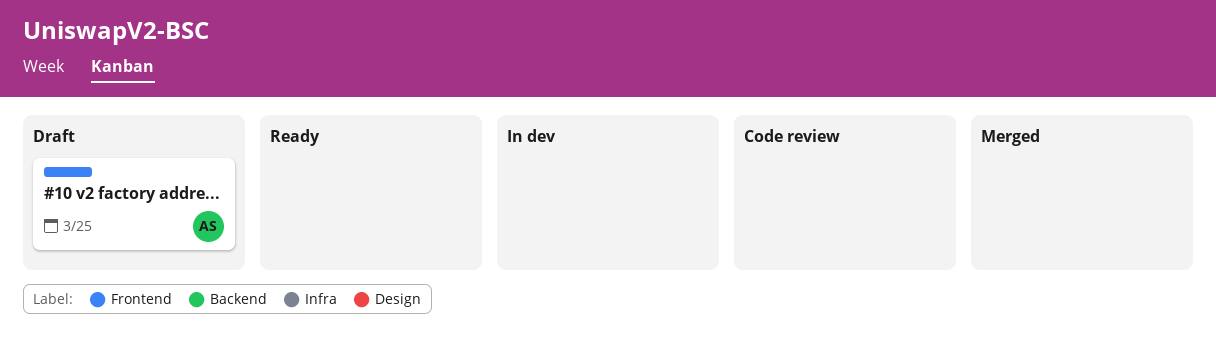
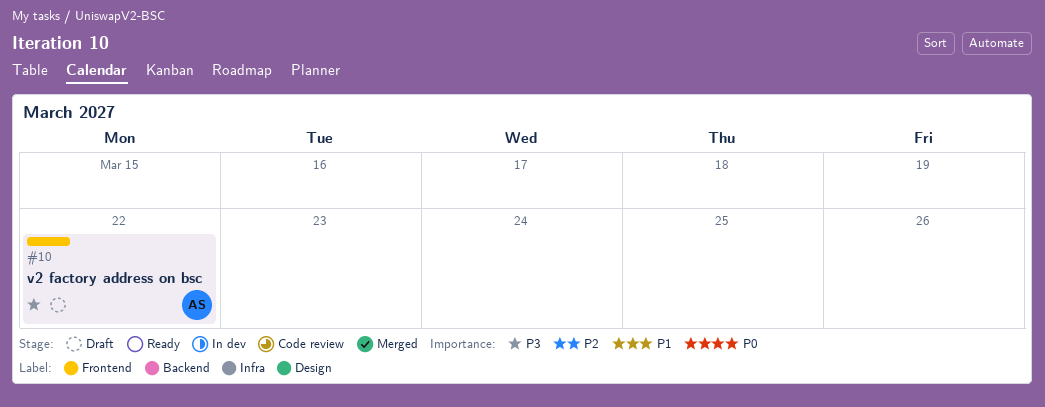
#10, due: Mar 25 -> Mar 22

